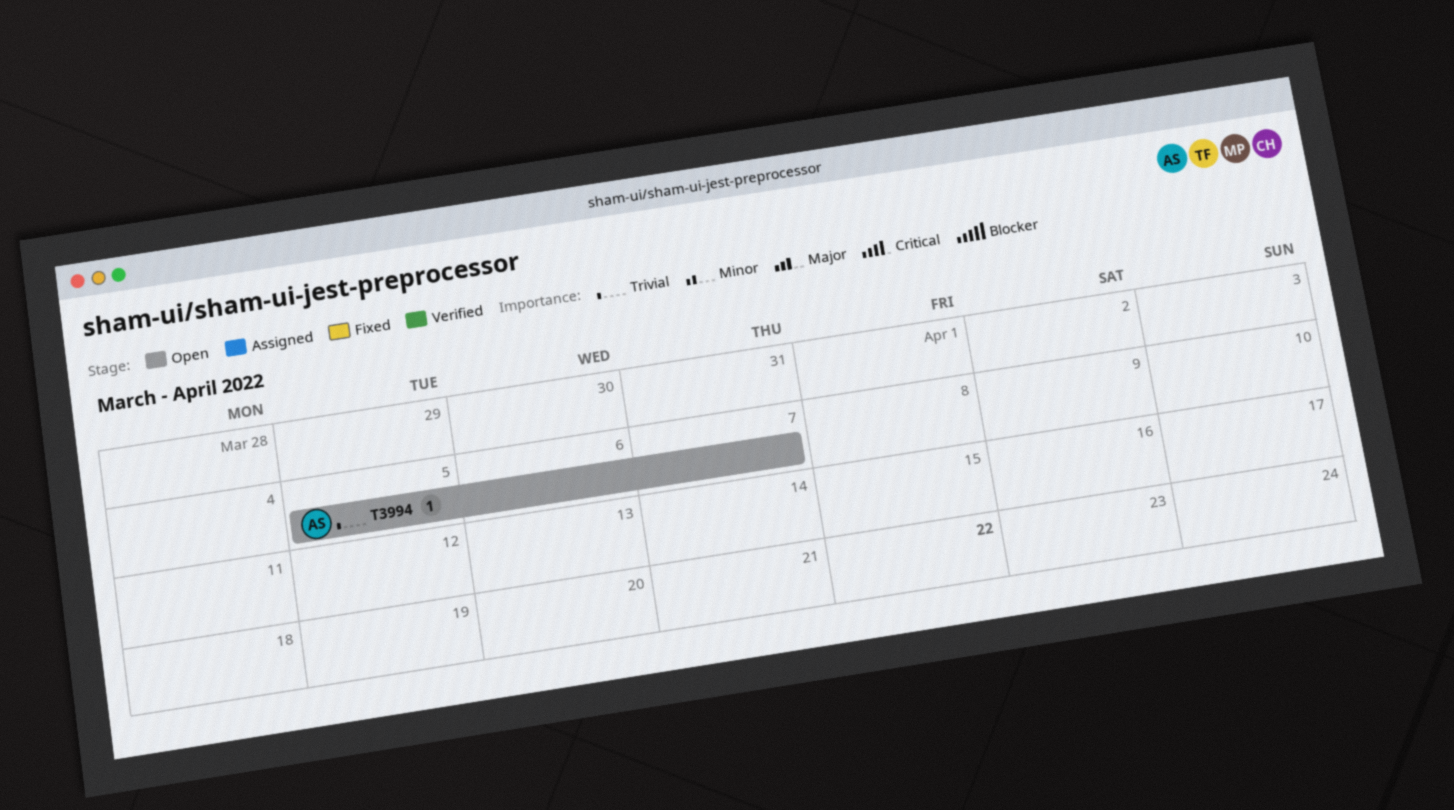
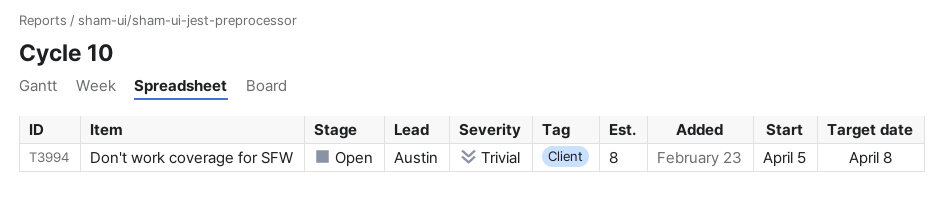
T3994, estimate: 1 -> 8
T3994, due: Apr 7 -> Apr 8

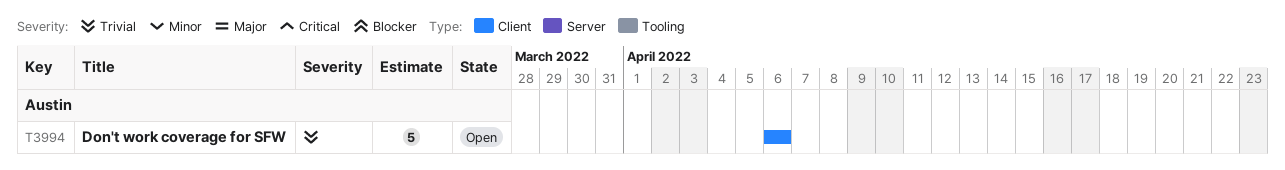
T3994, estimate: 8 -> 5
T3994, start: Apr 5 -> Apr 6
T3994, due: Apr 8 -> Apr 6

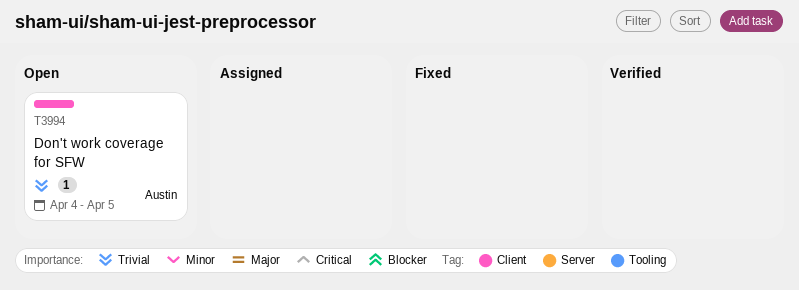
T3994, estimate: 5 -> 1
T3994, start: Apr 6 -> Apr 4
T3994, due: Apr 6 -> Apr 5

